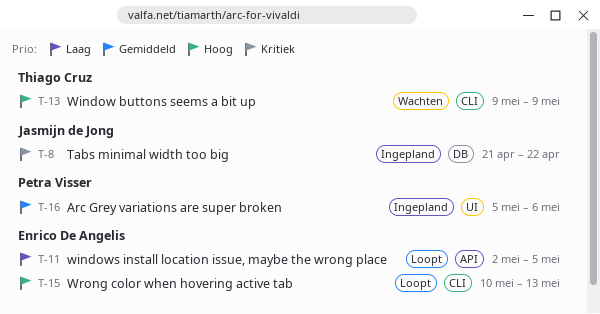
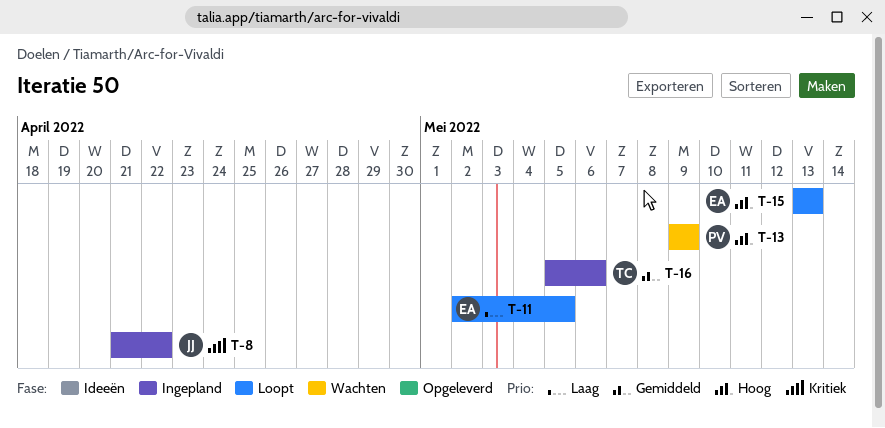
T-13, owner: Thiago Cruz -> Petra Visser
T-15, start: May 10 -> May 13
T-16, owner: Petra Visser -> Thiago Cruz

